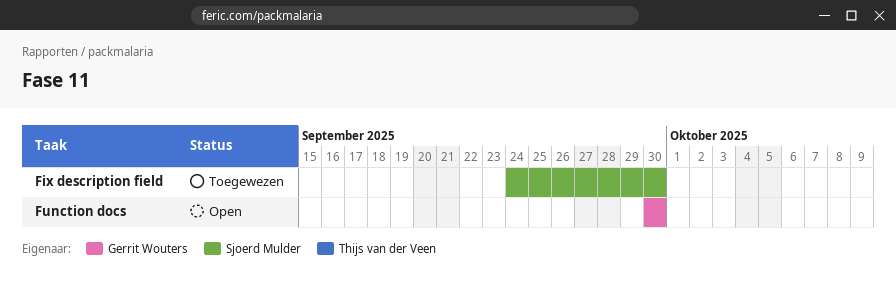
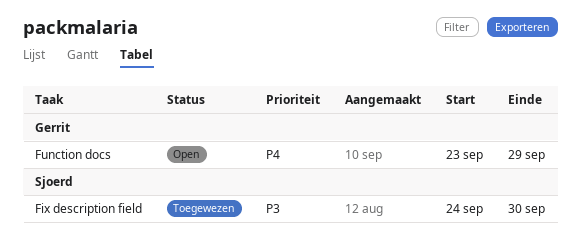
Function docs, start: Sep 30 -> Sep 23
Function docs, due: Sep 30 -> Sep 29

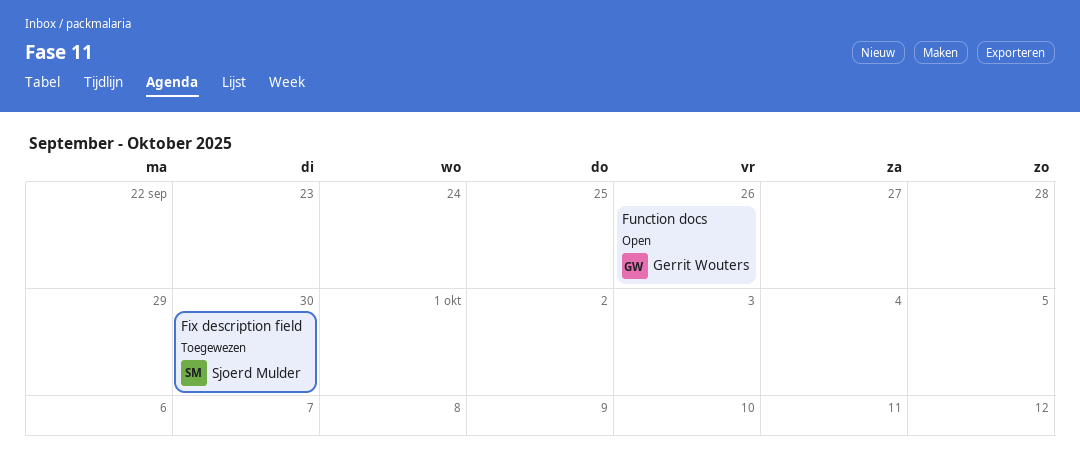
Function docs, due: Sep 29 -> Sep 26

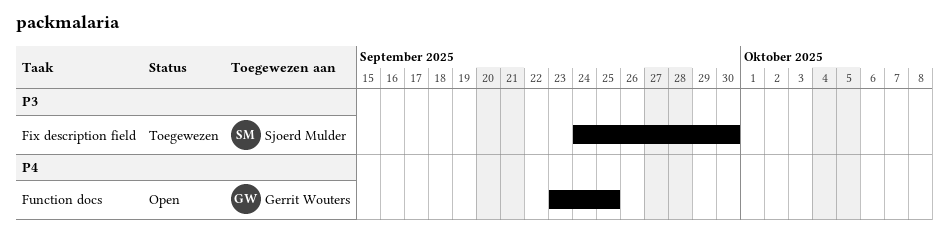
Function docs, due: Sep 26 -> Sep 25

